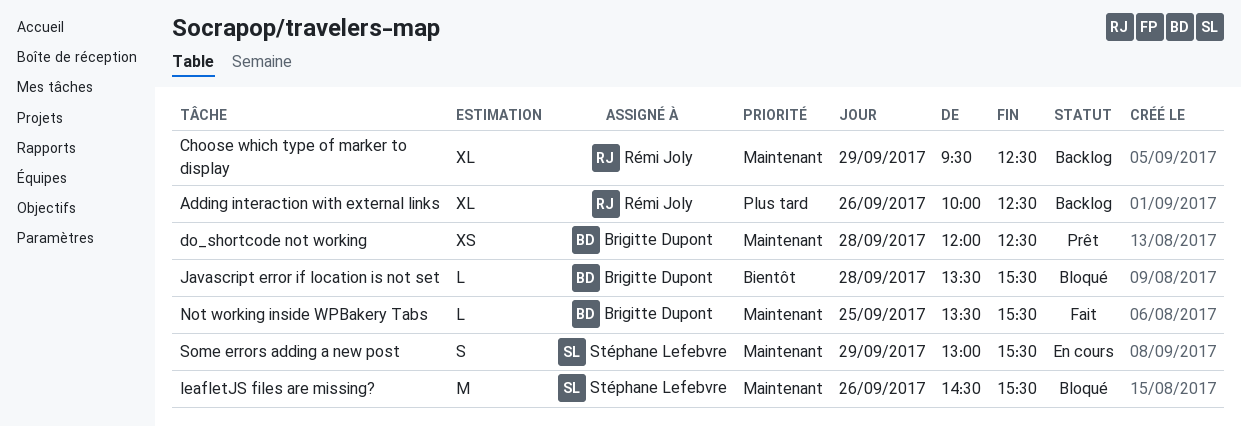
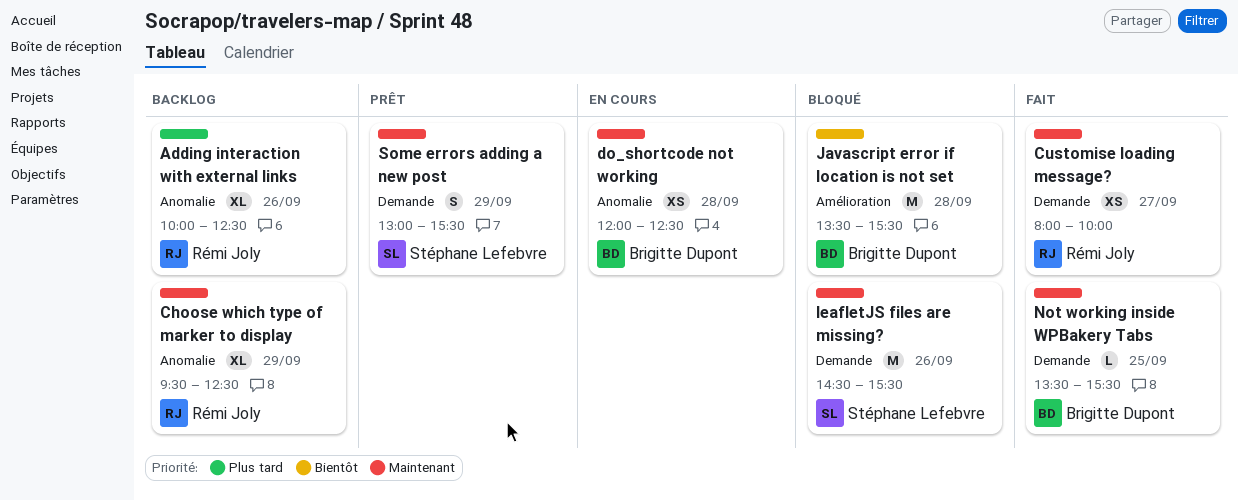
Customise loading message?: none -> present
do_shortcode not working, status: Prêt -> En cours
Javascript error if location is not set, estimate: L -> M
Some errors adding a new post, status: En cours -> Prêt

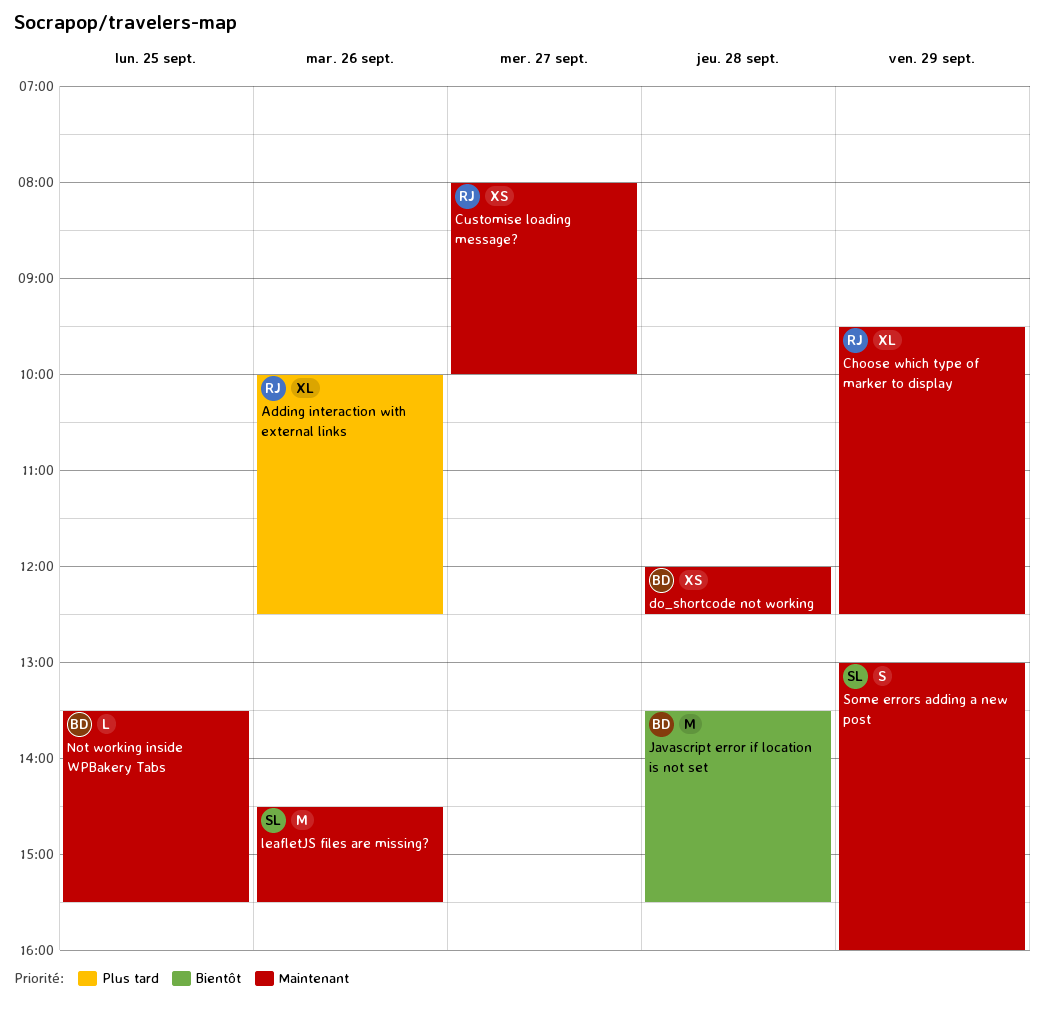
Some errors adding a new post, ends: 15:30 -> 16:00

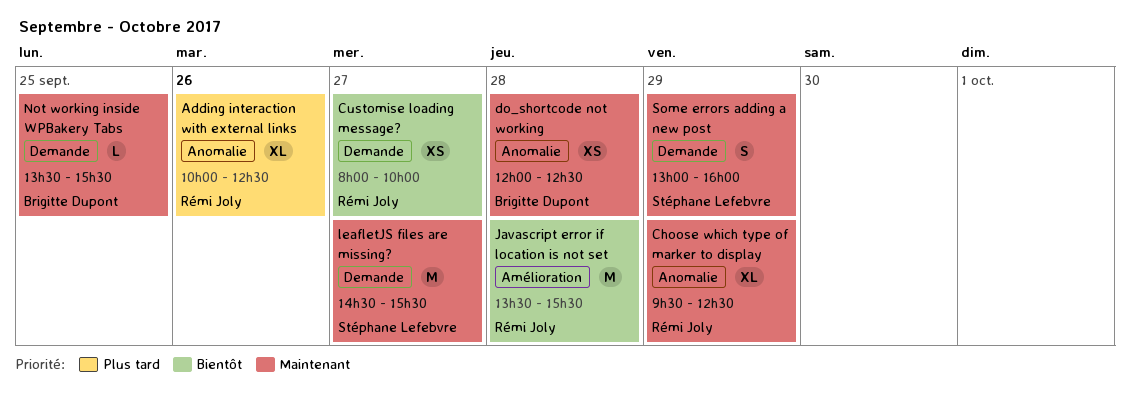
Customise loading message?, priority: Maintenant -> Bientôt
Javascript error if location is not set, owner: Brigitte Dupont -> Rémi Joly
leafletJS files are missing?, day: Sep 26 -> Sep 27

